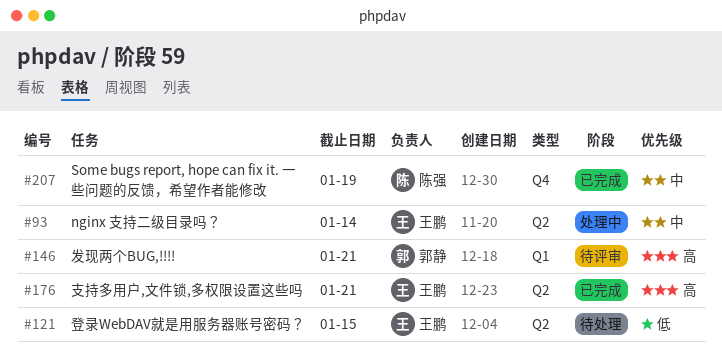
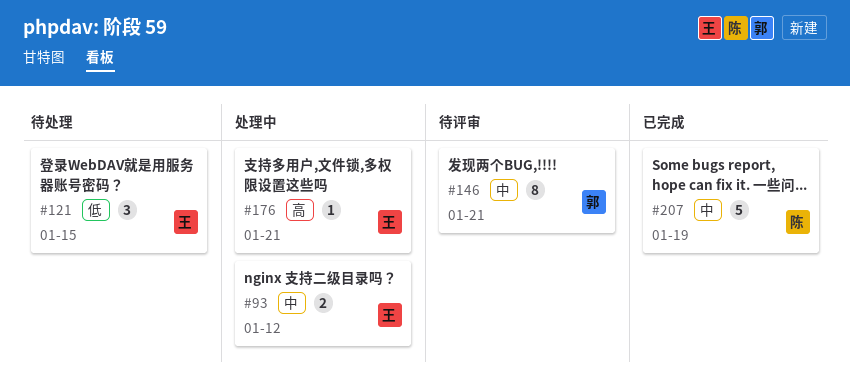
#93, due: Jan 14 -> Jan 12
#146, priority: 高 -> 中
#176, status: 已完成 -> 处理中

